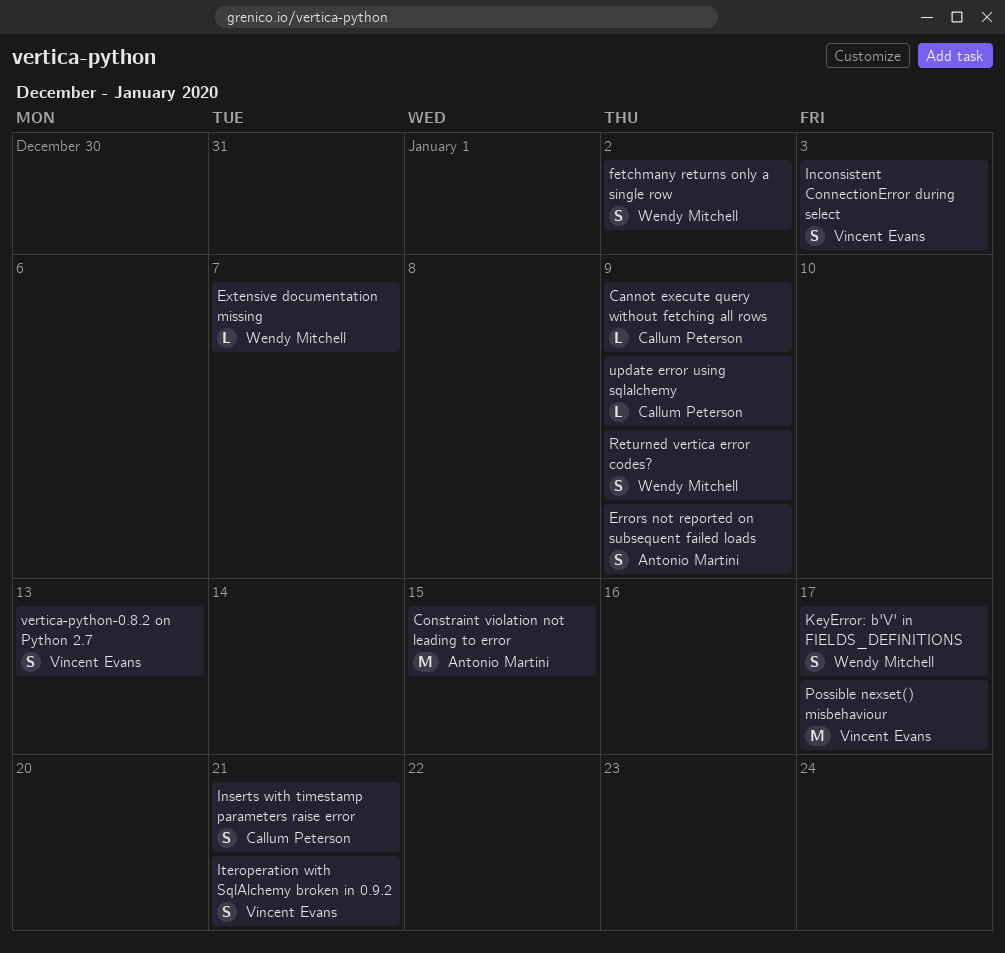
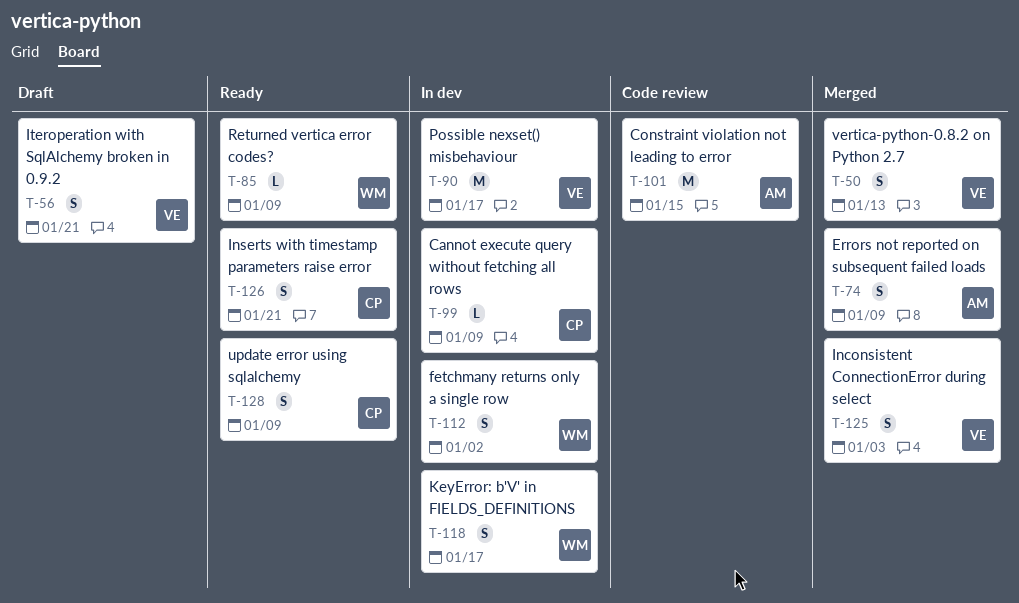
Extensive documentation missing: present -> none
Returned vertica error codes?, estimate: S -> L
update error using sqlalchemy, estimate: L -> S

